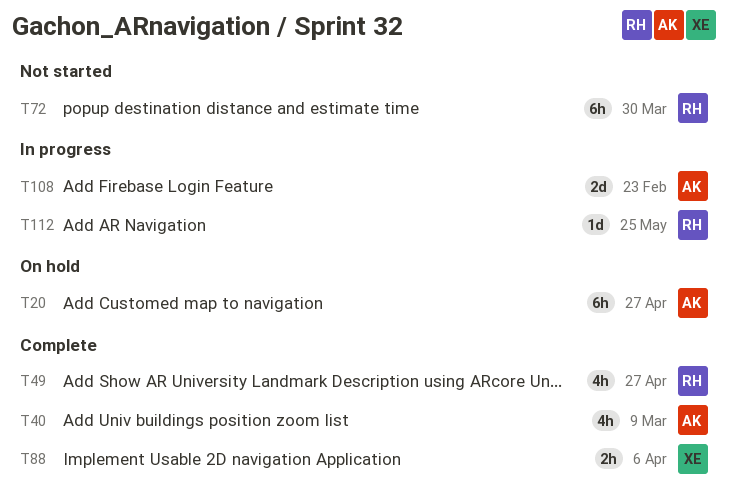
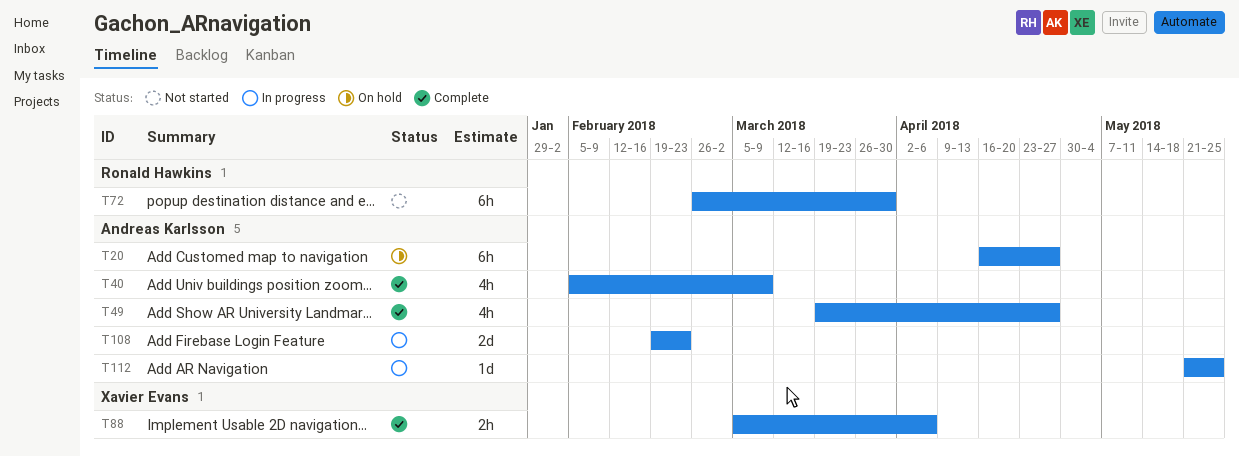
T49, owner: Ronald Hawkins -> Andreas Karlsson
T112, owner: Ronald Hawkins -> Andreas Karlsson

